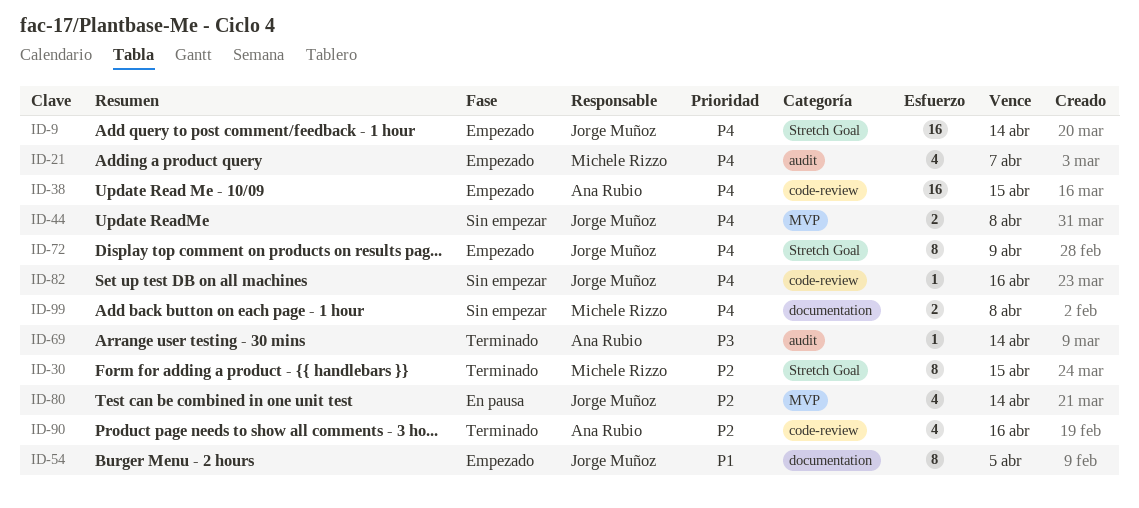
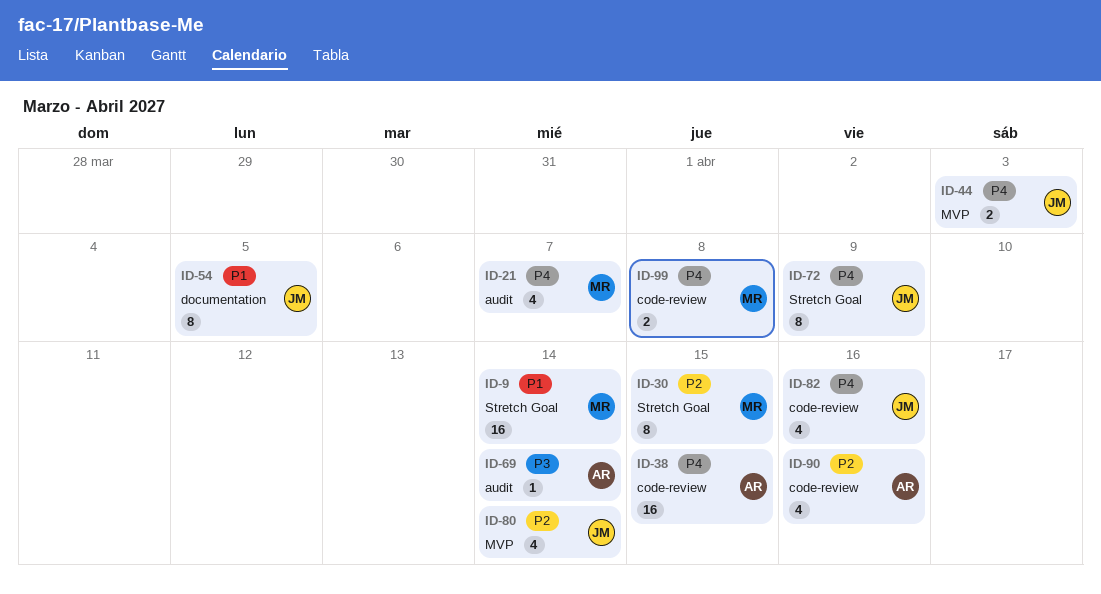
ID-9, owner: Jorge Muñoz -> Michele Rizzo
ID-9, priority: P4 -> P1
ID-44, due: Apr 8 -> Apr 3
ID-82, estimate: 1 -> 4
ID-99, label: documentation -> code-review

